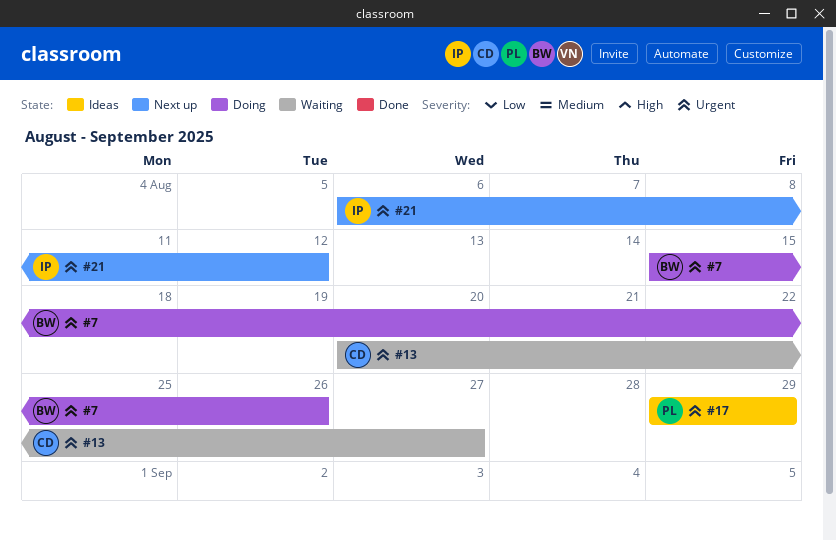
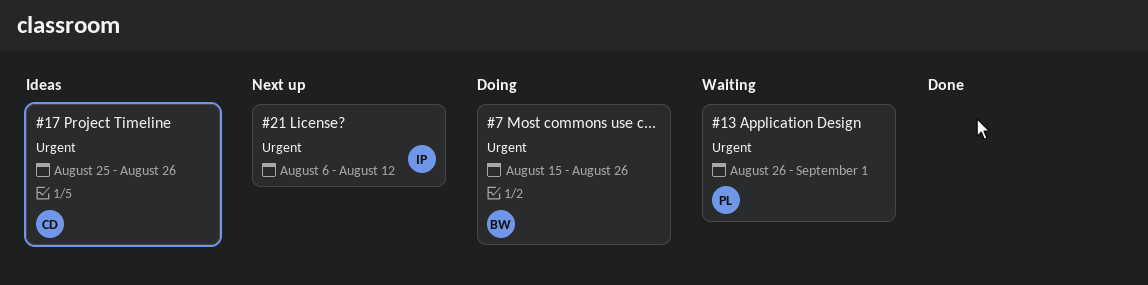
#13, owner: CD -> PL
#13, start: Aug 20 -> Aug 26
#13, due: Aug 27 -> Sep 1
#17, owner: PL -> CD
#17, start: Aug 29 -> Aug 25
#17, due: Aug 29 -> Aug 26

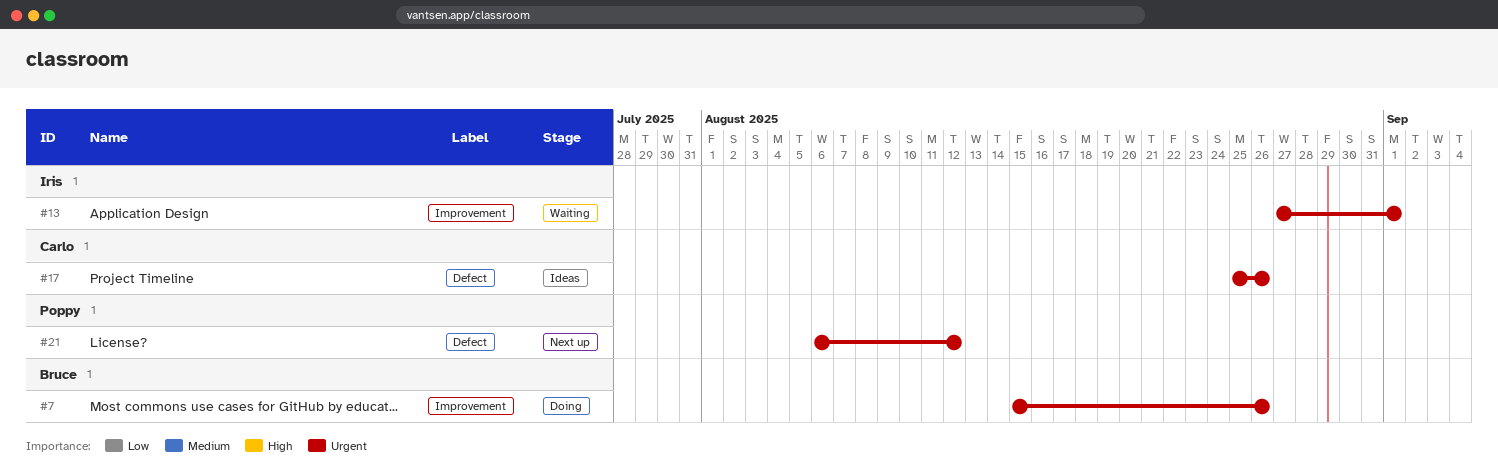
#13, owner: Poppy -> Iris
#13, start: Aug 26 -> Aug 27
#21, owner: Iris -> Poppy

